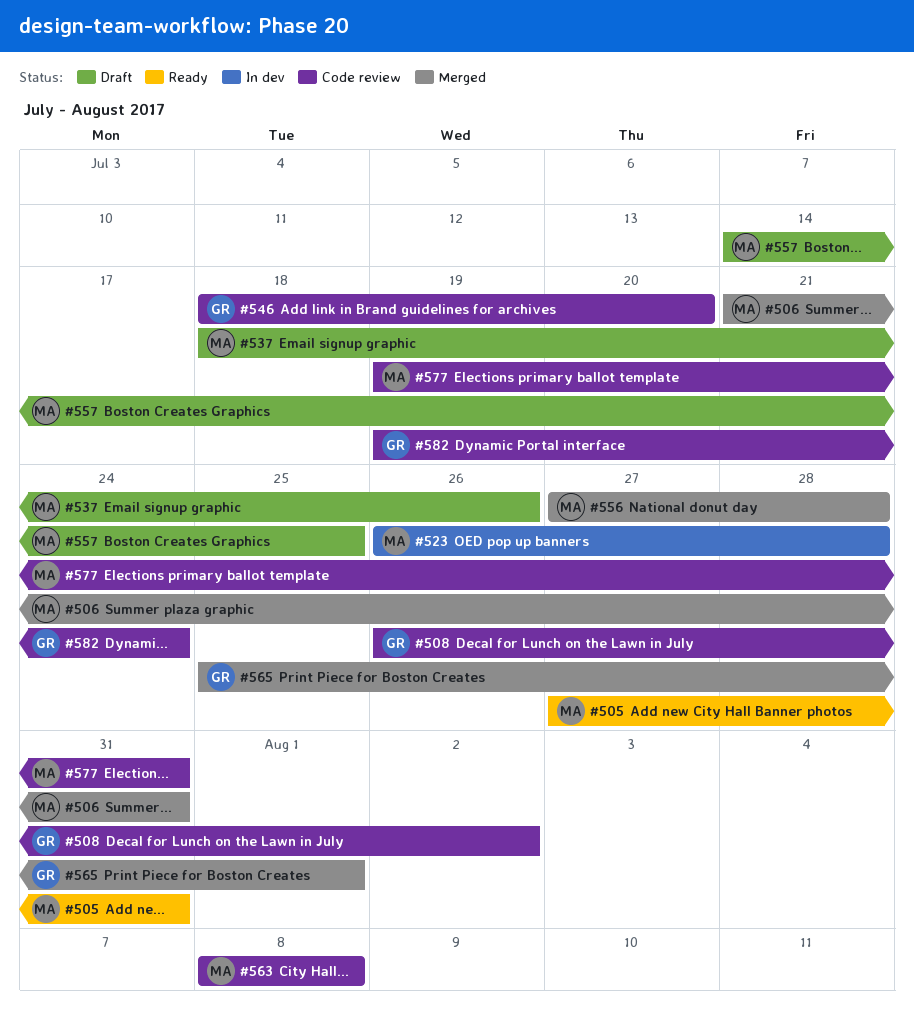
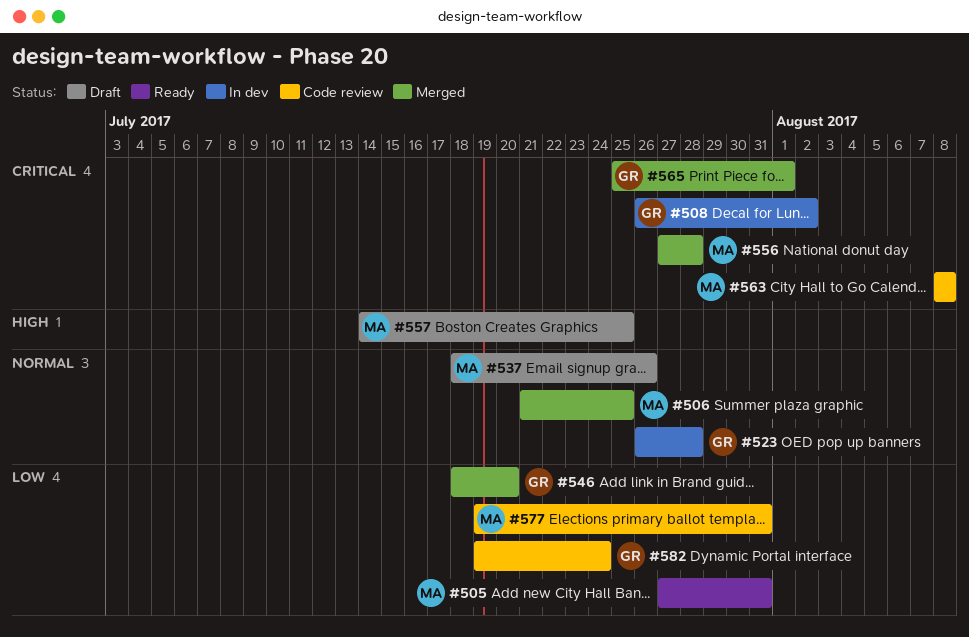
#506, due: Jul 31 -> Jul 25
#508, status: Code review -> In dev
#523, owner: MA -> GR
#546, status: Code review -> Merged

